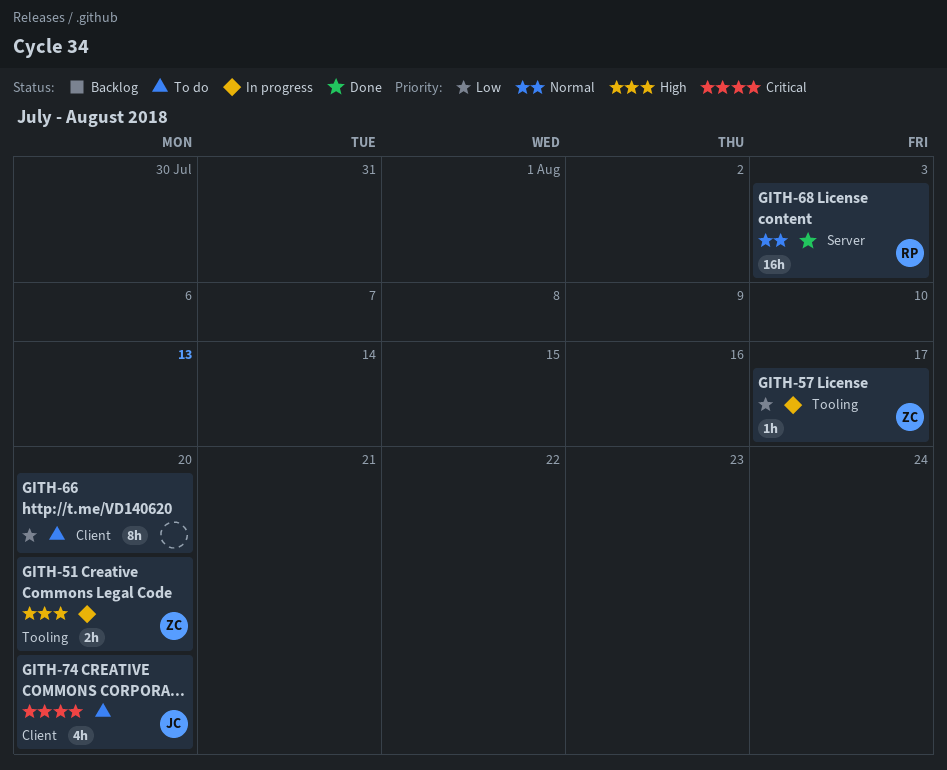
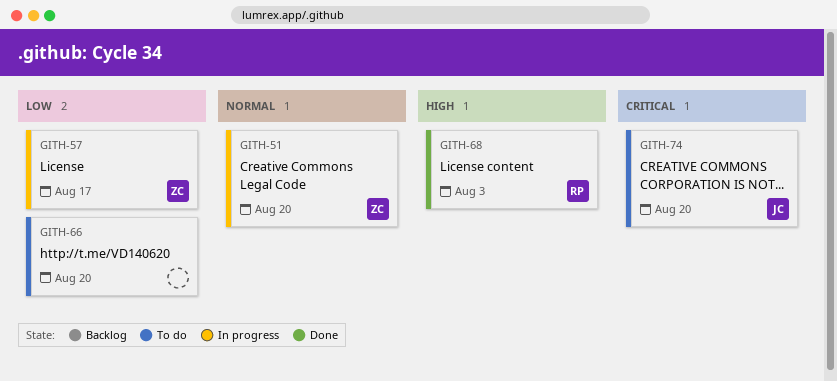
GITH-51, priority: High -> Normal
GITH-68, priority: Normal -> High

